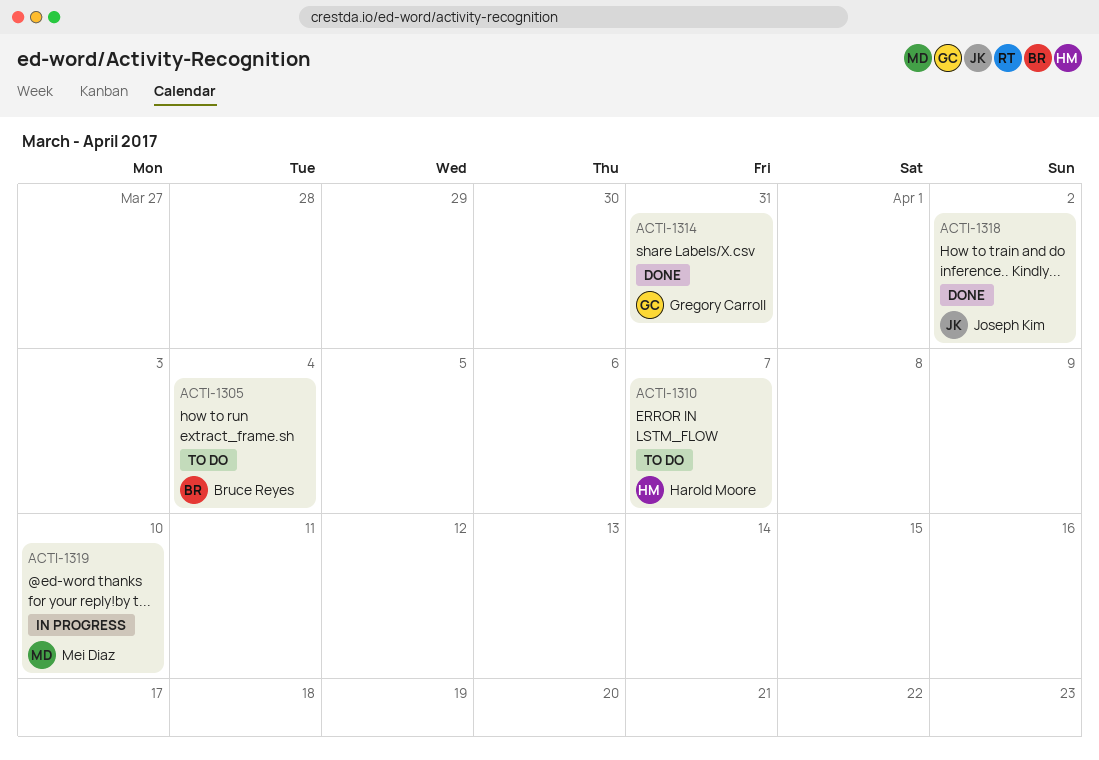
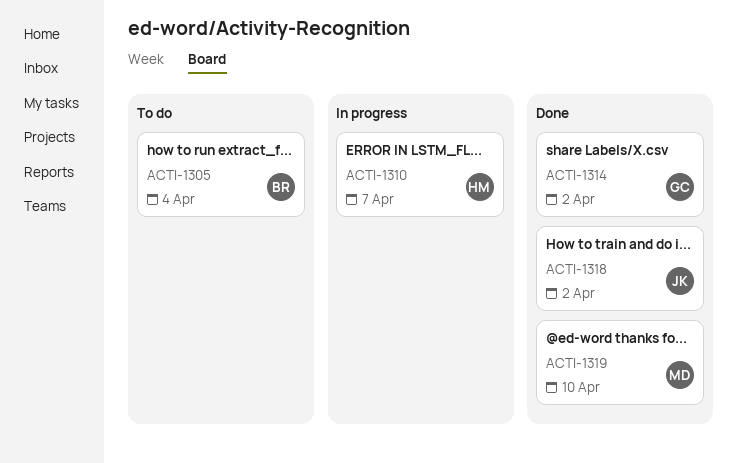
ACTI-1310, status: To do -> In progress
ACTI-1314, due: Mar 31 -> Apr 2
ACTI-1319, status: In progress -> Done

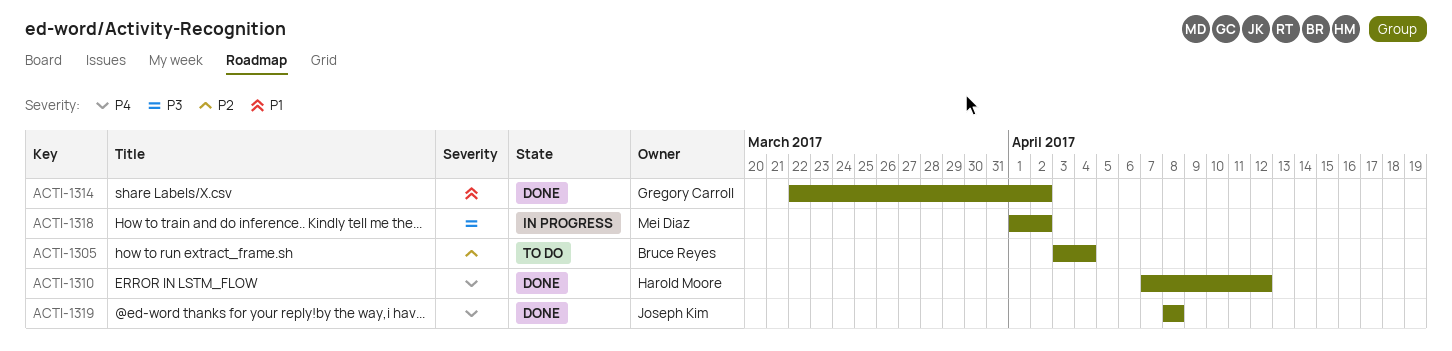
ACTI-1310, status: In progress -> Done
ACTI-1310, due: Apr 7 -> Apr 12
ACTI-1318, status: Done -> In progress
ACTI-1318, owner: Joseph Kim -> Mei Diaz
ACTI-1319, owner: Mei Diaz -> Joseph Kim
ACTI-1319, due: Apr 10 -> Apr 8

